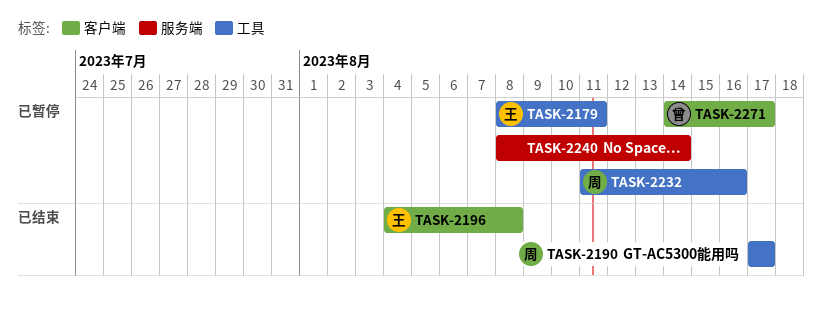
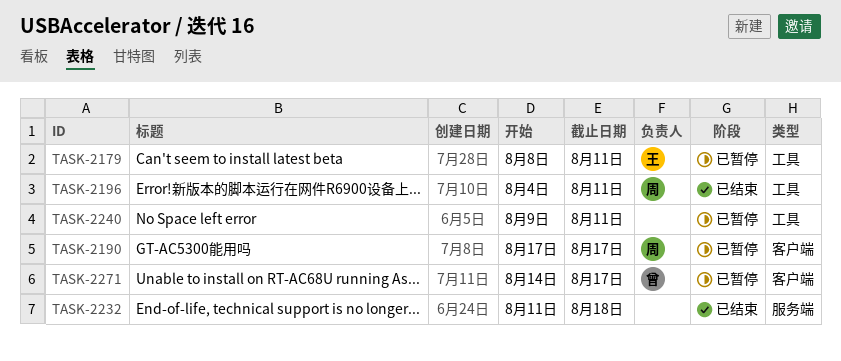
TASK-2190, status: 已结束 -> 已暂停
TASK-2190, label: 工具 -> 客户端
TASK-2196, owner: 王 -> 周
TASK-2196, label: 客户端 -> 工具
TASK-2196, due: Aug 8 -> Aug 11
TASK-2232, status: 已暂停 -> 已结束
TASK-2232, owner: 周 -> none
TASK-2232, label: 工具 -> 服务端
TASK-2232, due: Aug 16 -> Aug 18
TASK-2240, label: 服务端 -> 工具
TASK-2240, start: Aug 8 -> Aug 9
TASK-2240, due: Aug 14 -> Aug 11

